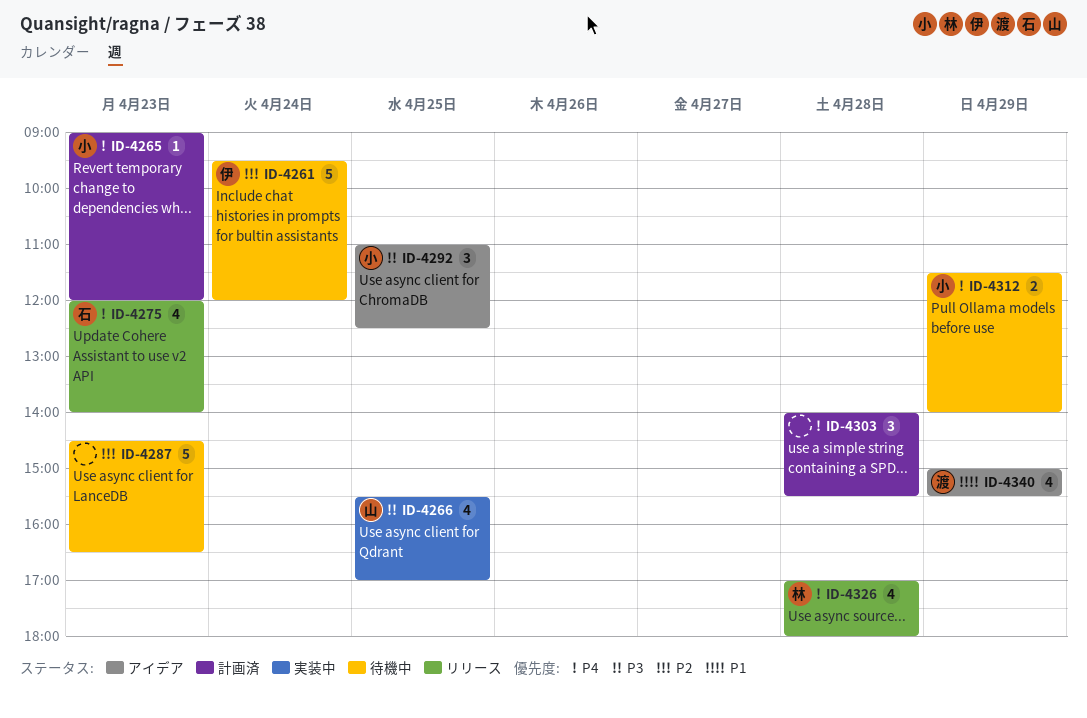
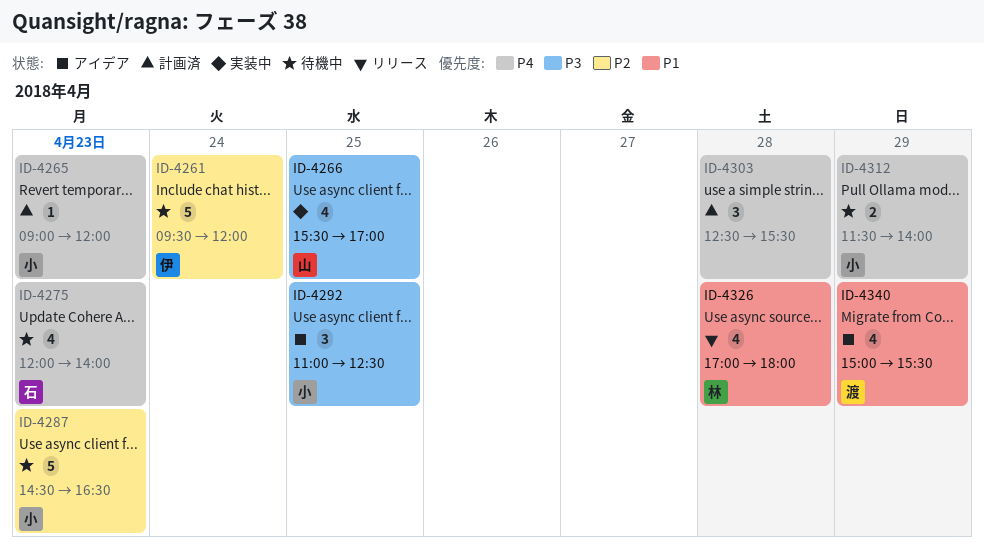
ID-4275, status: リリース -> 待機中
ID-4287, owner: none -> 小
ID-4303, begins: 14:00 -> 12:30
ID-4326, priority: P4 -> P1

